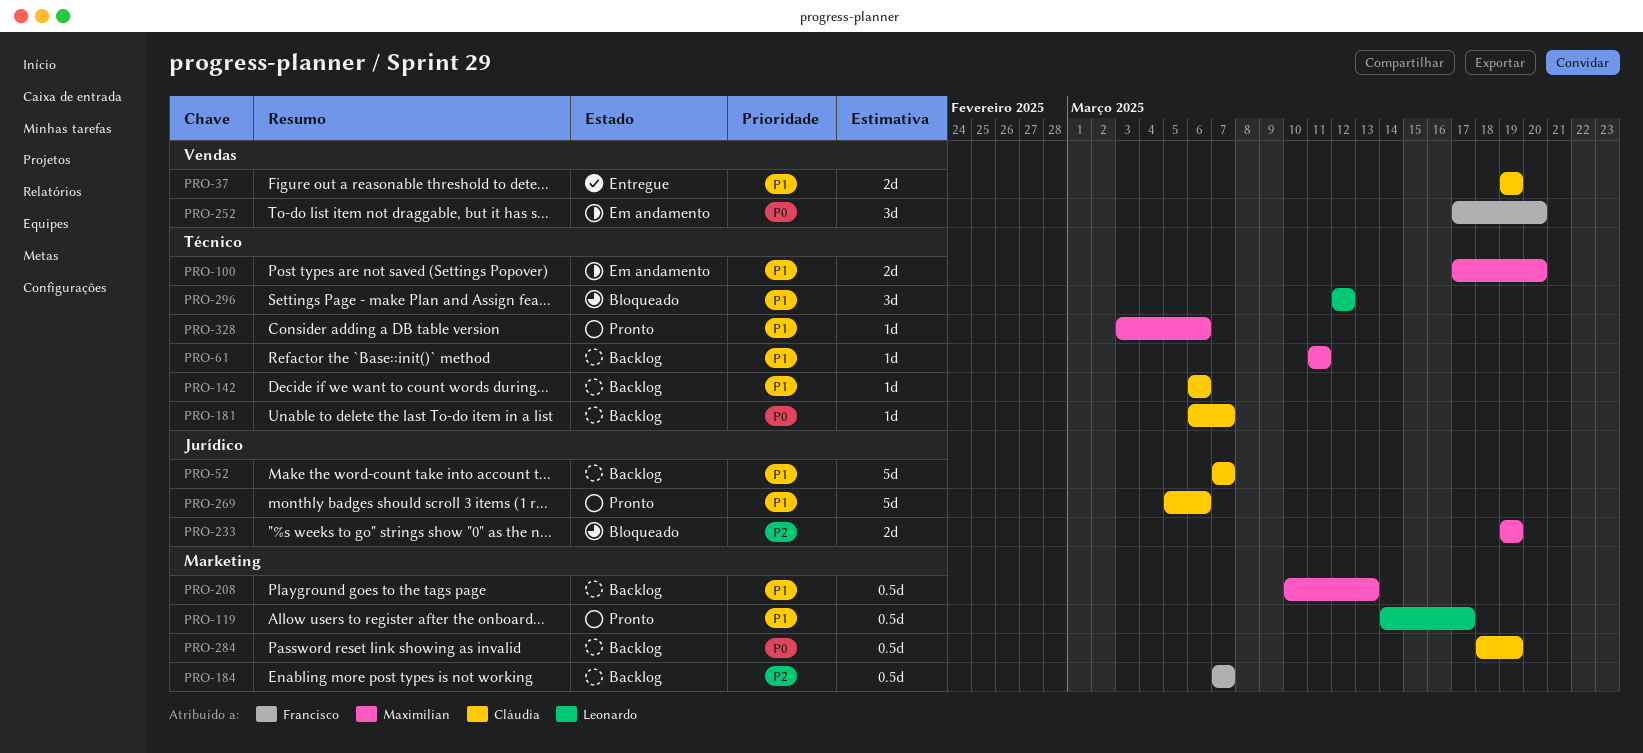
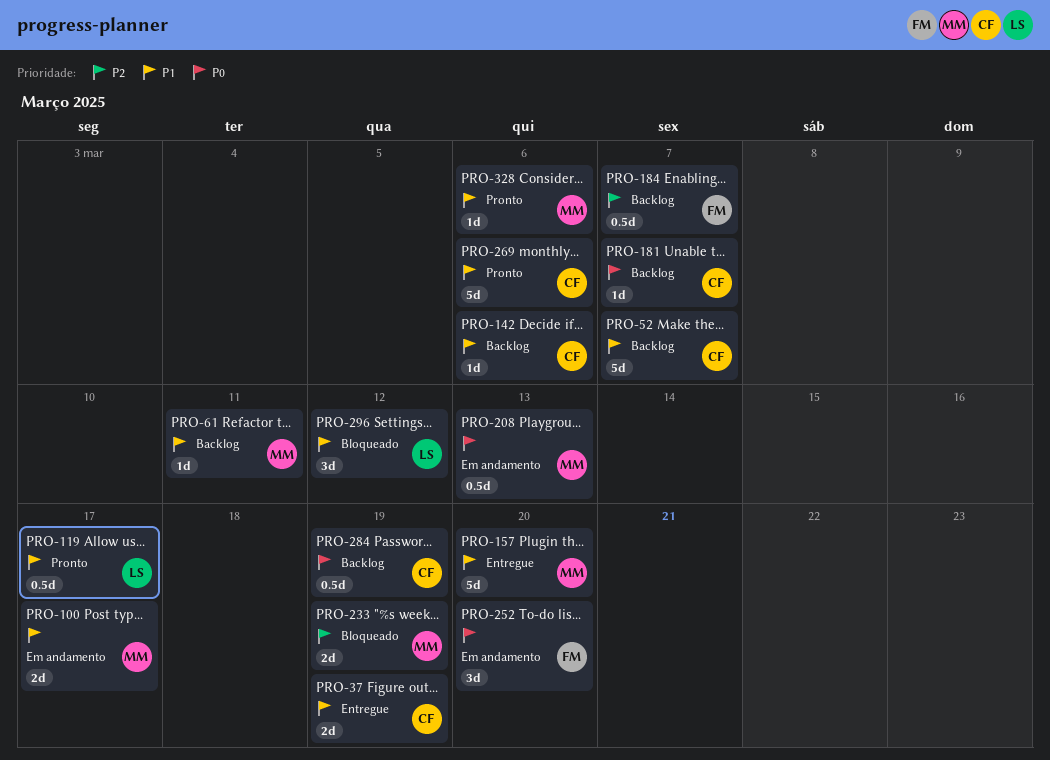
PRO-100, due: Mar 20 -> Mar 17
PRO-157: none -> present
PRO-208, status: Backlog -> Em andamento
PRO-208, priority: P1 -> P0

